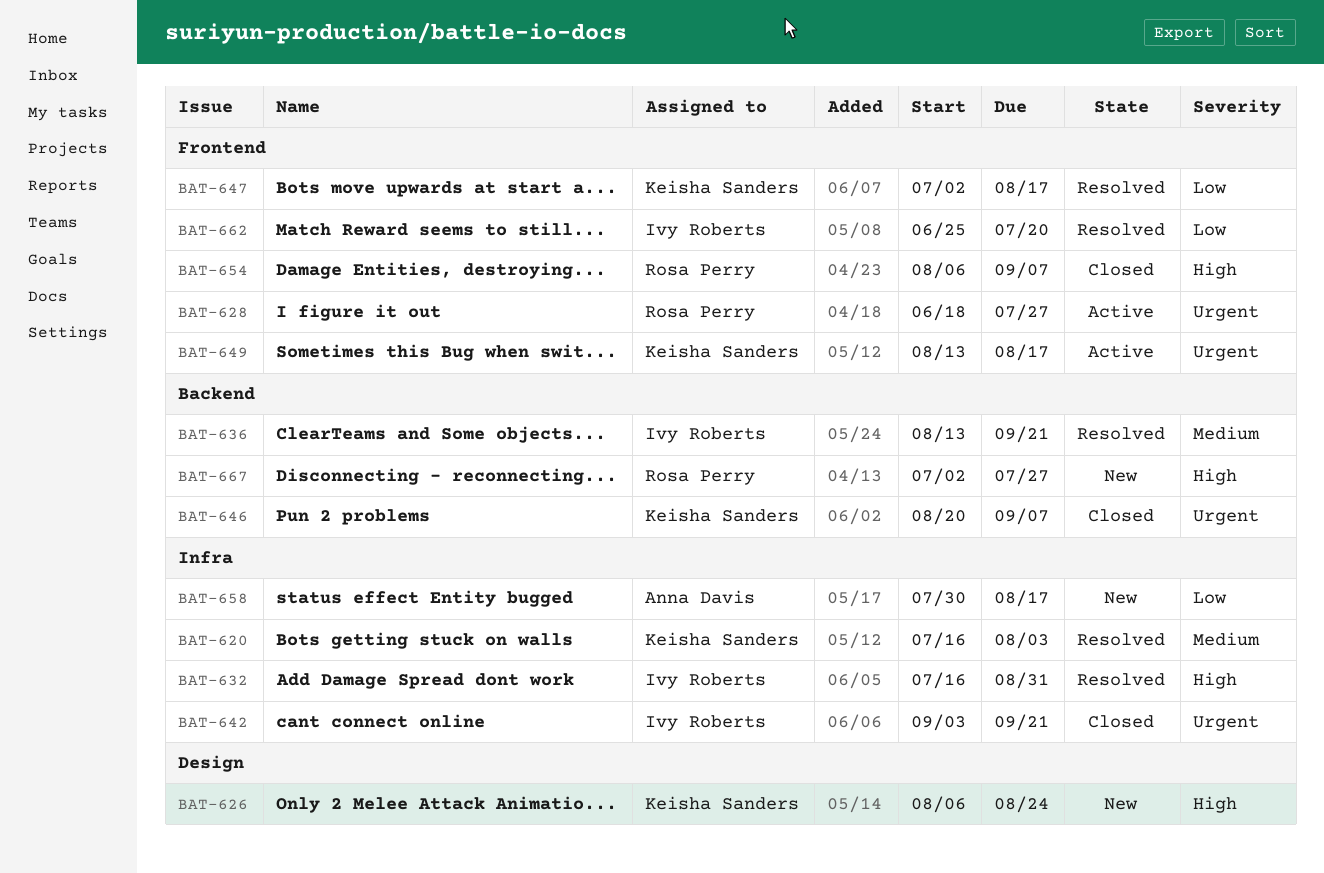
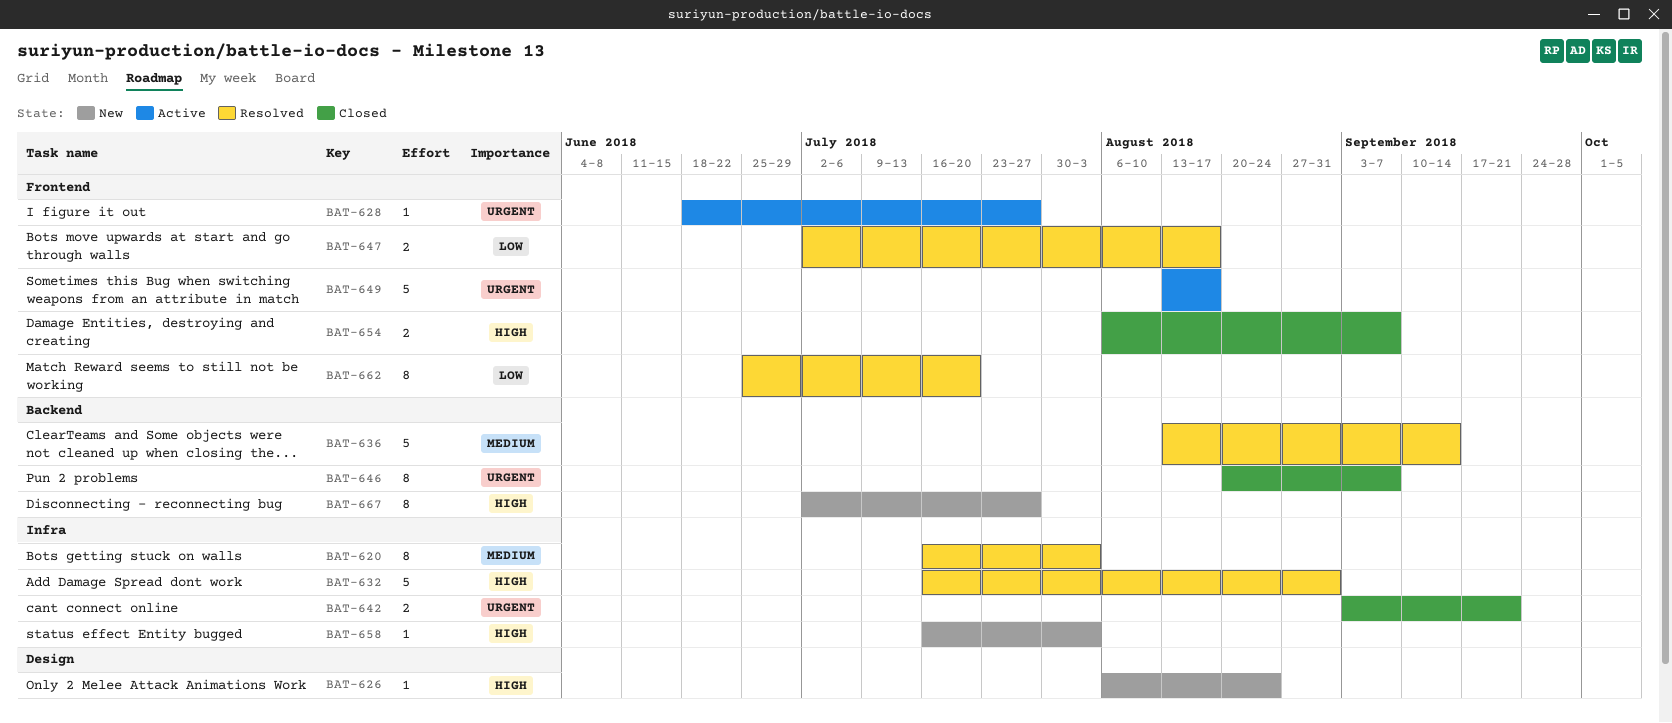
BAT-636, due: Sep 21 -> Sep 14
BAT-658, priority: Low -> High
BAT-658, start: Jul 30 -> Jul 16
BAT-658, due: Aug 17 -> Aug 3

